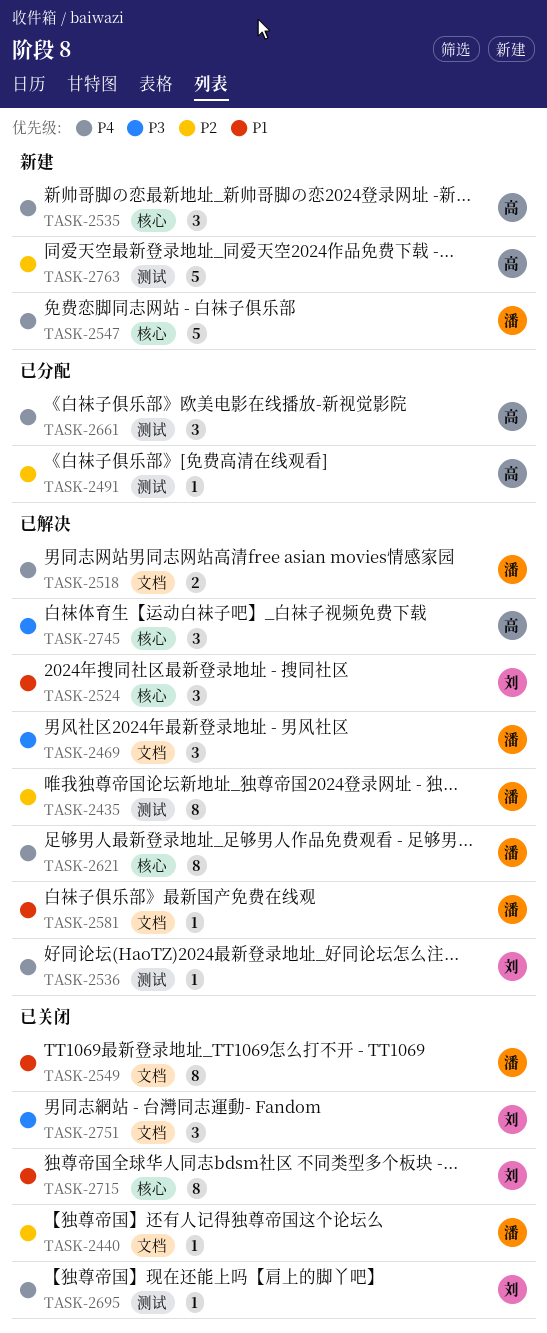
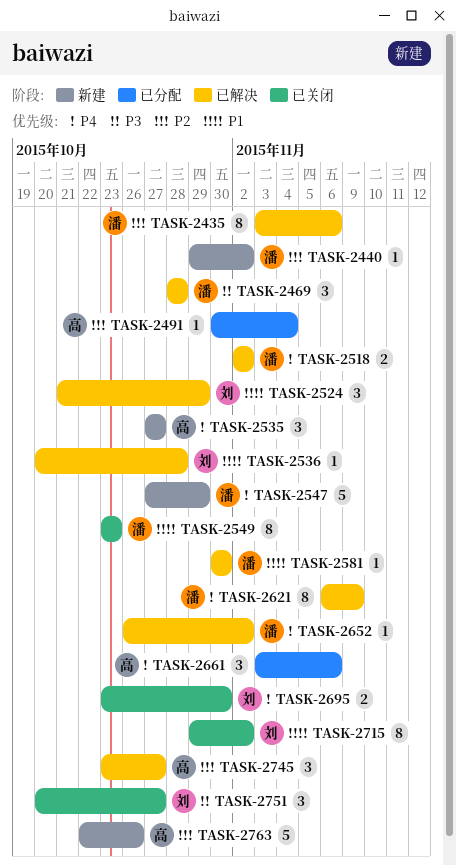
TASK-2440, status: 已关闭 -> 新建
TASK-2536, priority: P4 -> P1
TASK-2652: none -> present
TASK-2695, estimate: 1 -> 2
TASK-2745, priority: P3 -> P2

